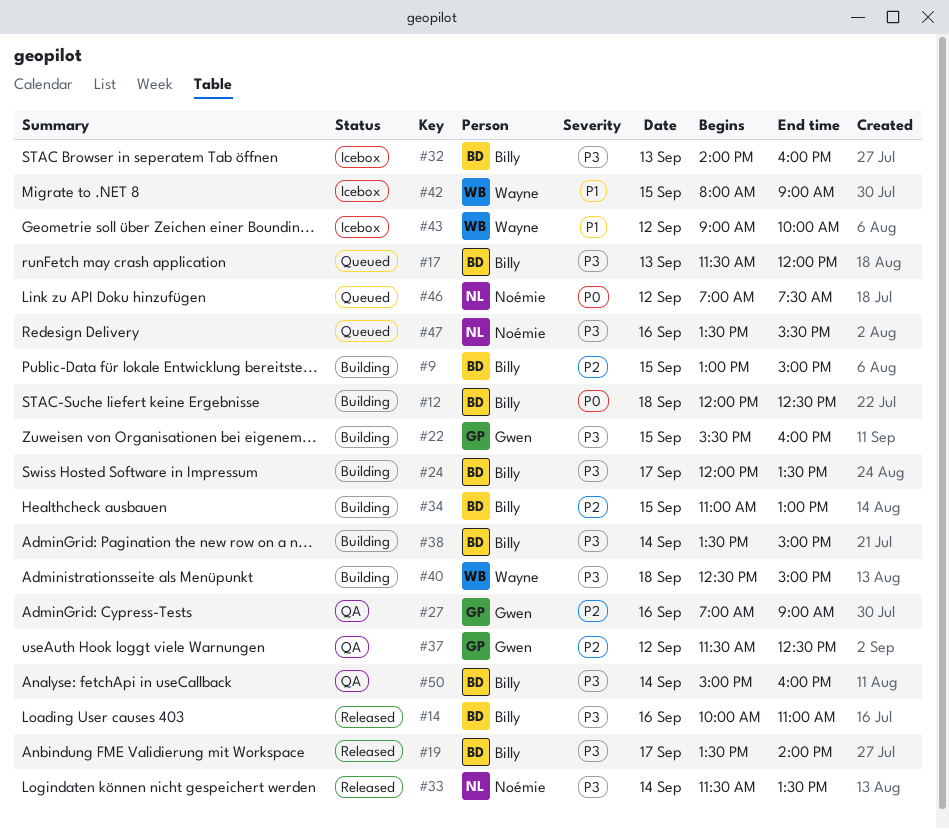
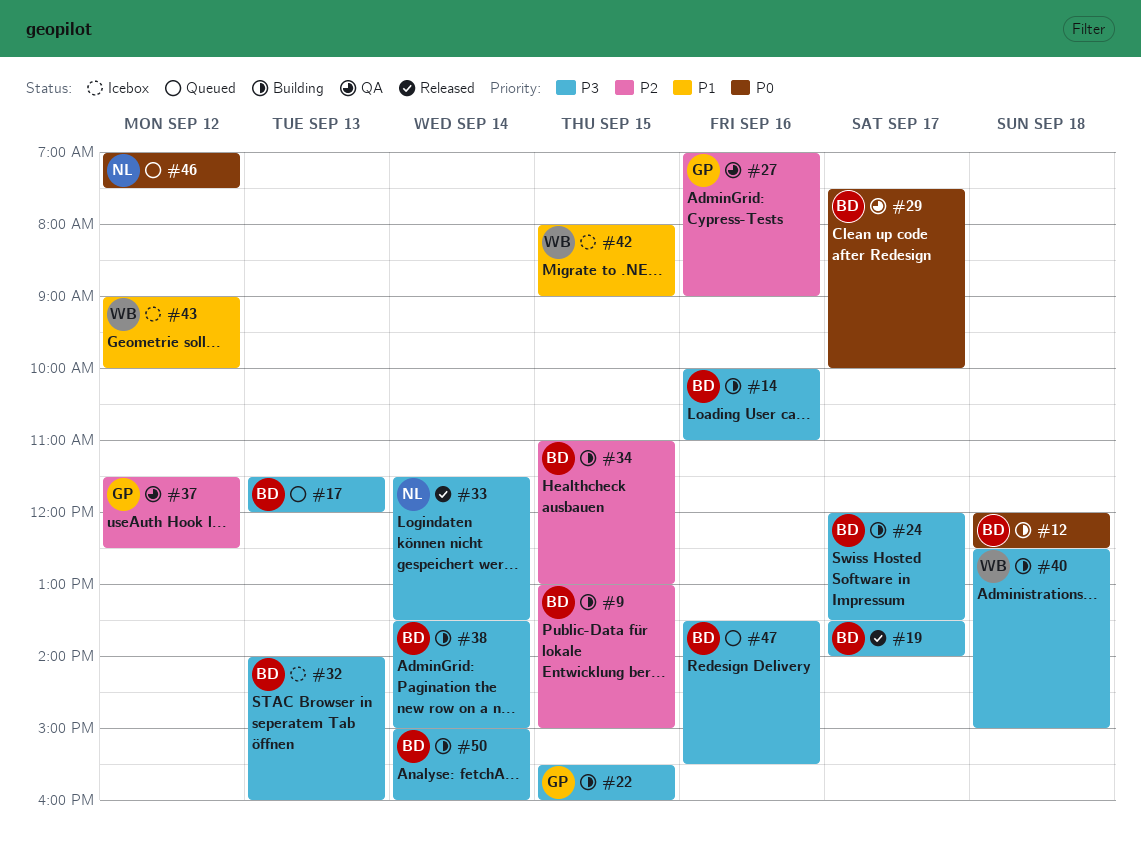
#14, status: Released -> Building
#29: none -> present
#47, owner: Noémie -> Billy
#50, status: QA -> Building

